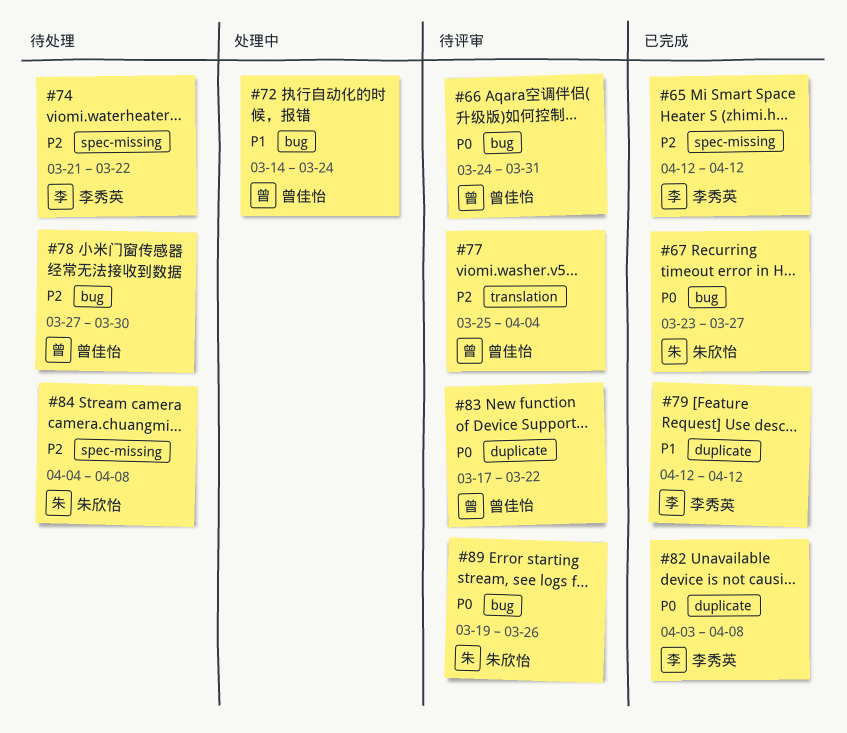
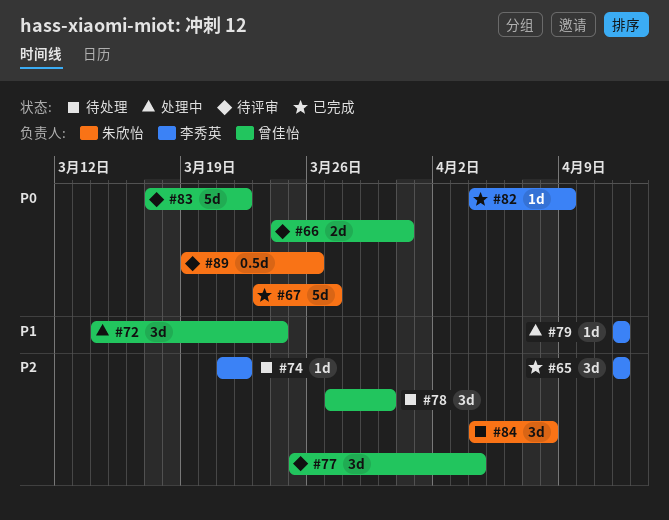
#79, status: 已完成 -> 处理中
#82, start: Apr 3 -> Apr 4
#82, due: Apr 8 -> Apr 9

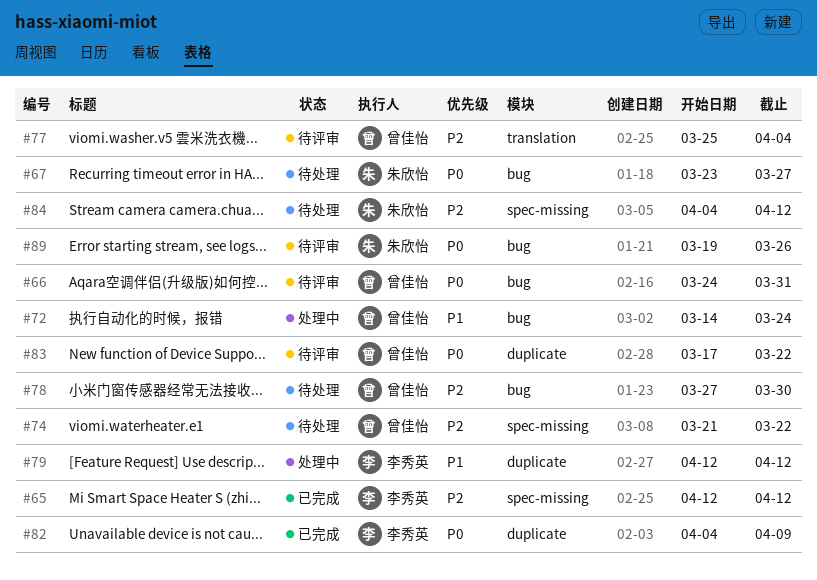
#67, status: 已完成 -> 待处理
#74, owner: 李秀英 -> 曾佳怡
#84, due: Apr 8 -> Apr 12

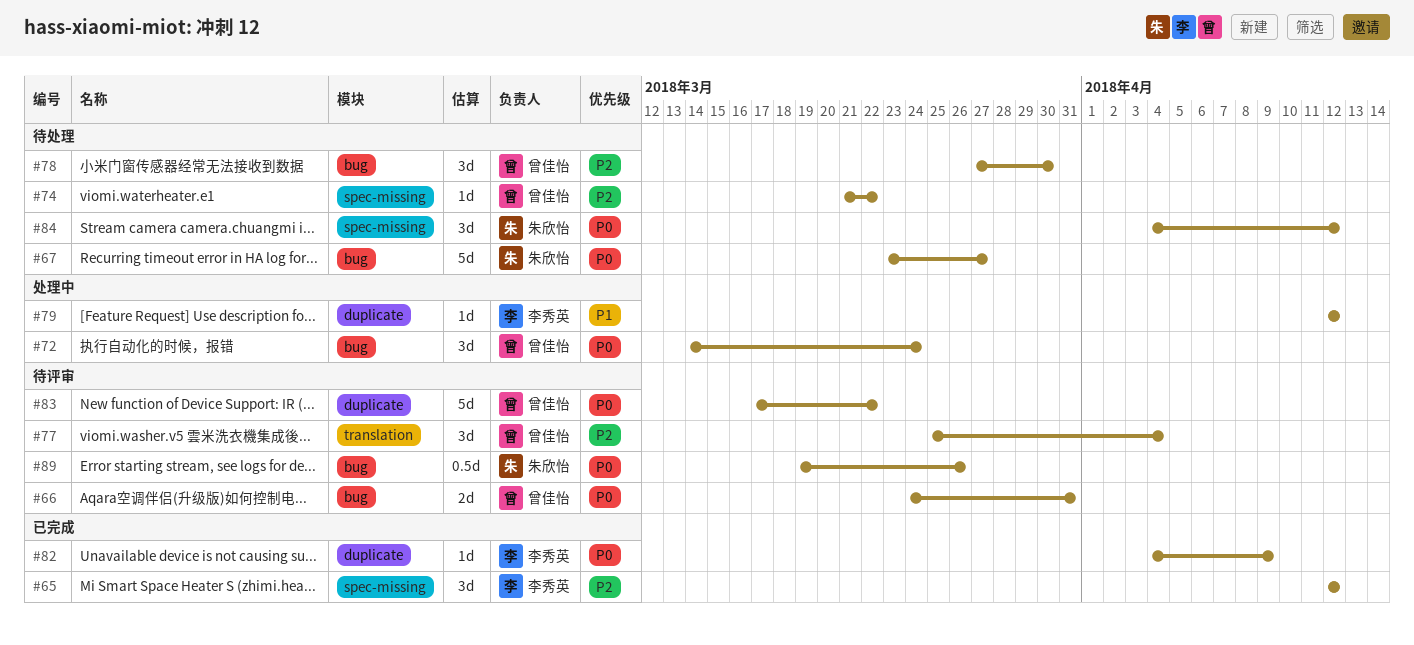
#72, priority: P1 -> P0
#84, priority: P2 -> P0

